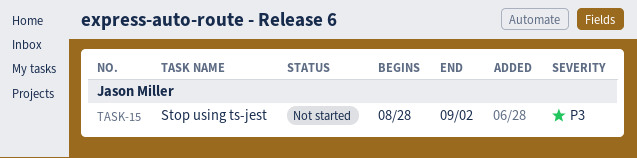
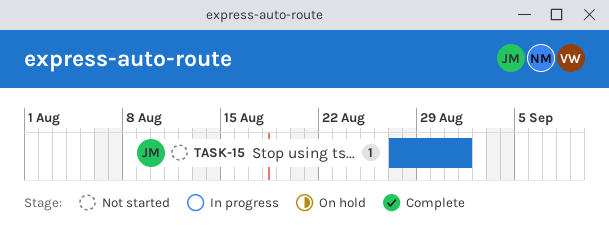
TASK-15, start: Aug 28 -> Aug 27
TASK-15, due: Sep 2 -> Sep 1

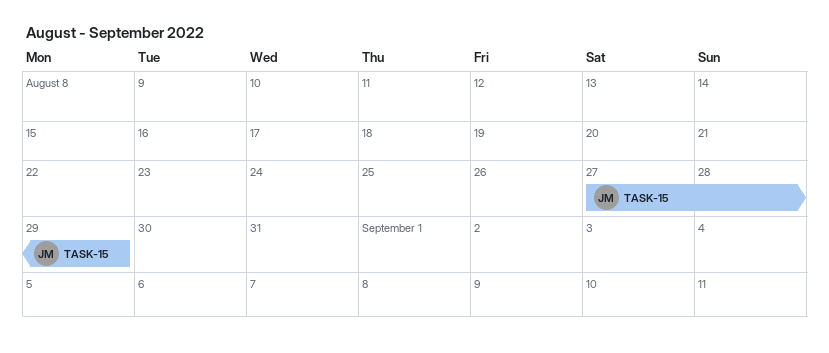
TASK-15, due: Sep 1 -> Aug 29

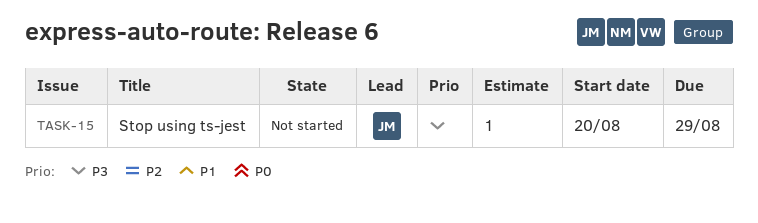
TASK-15, start: Aug 27 -> Aug 20

